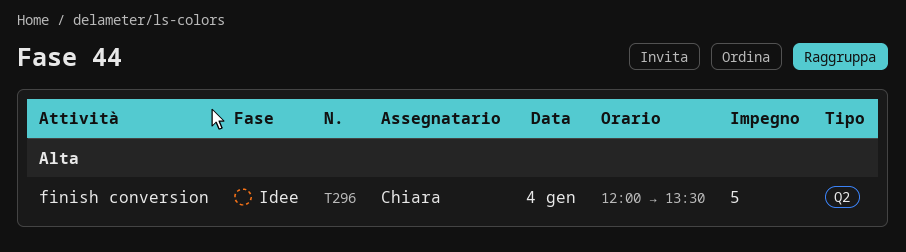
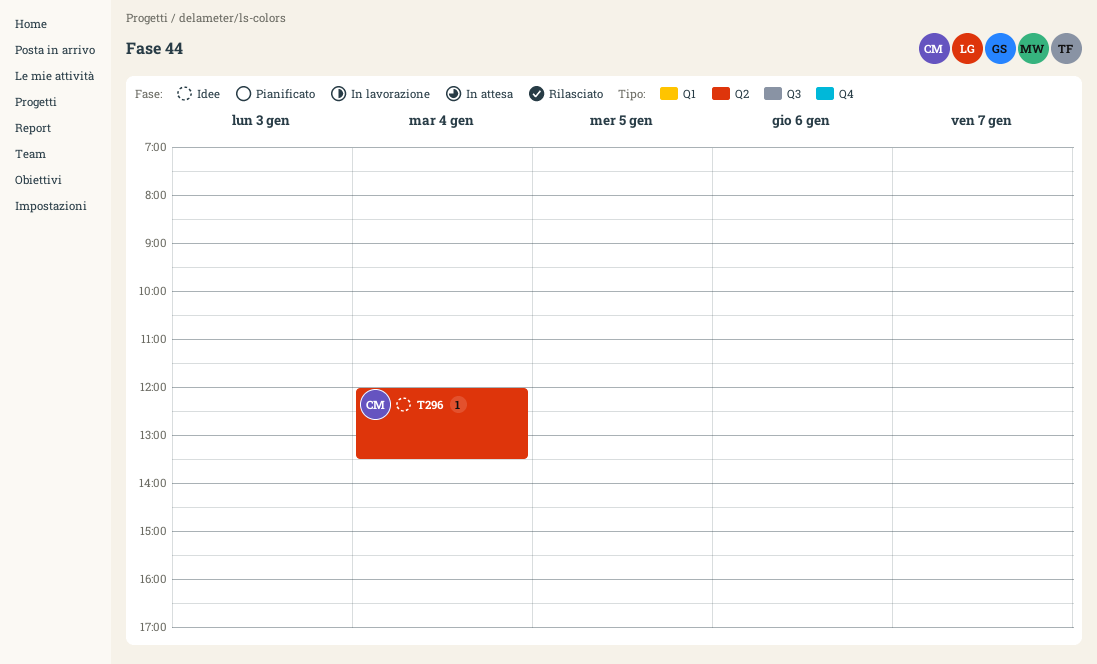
T296, estimate: 5 -> 1

